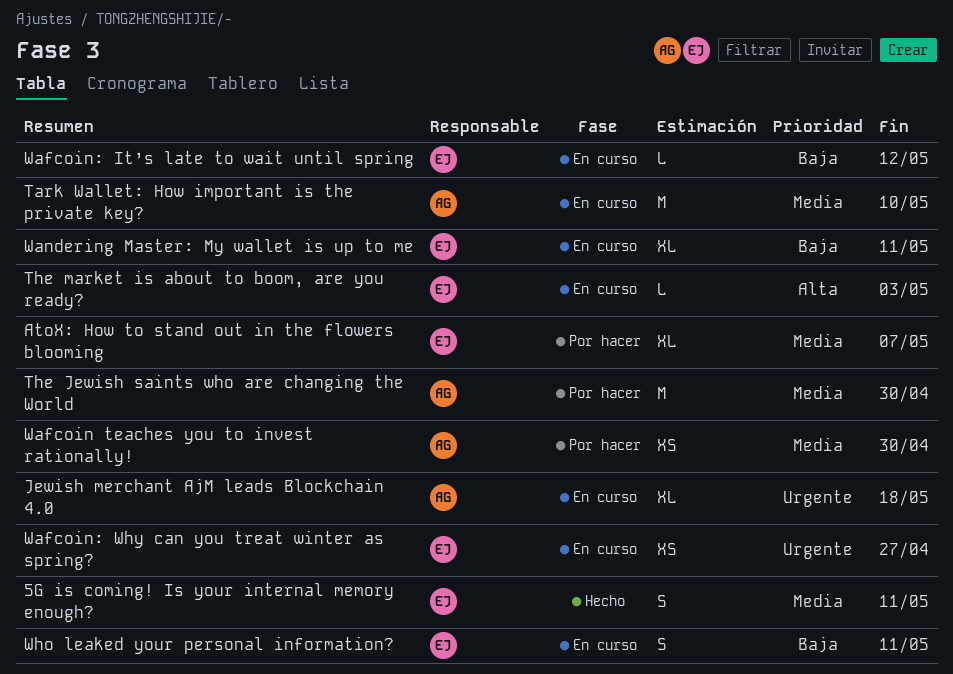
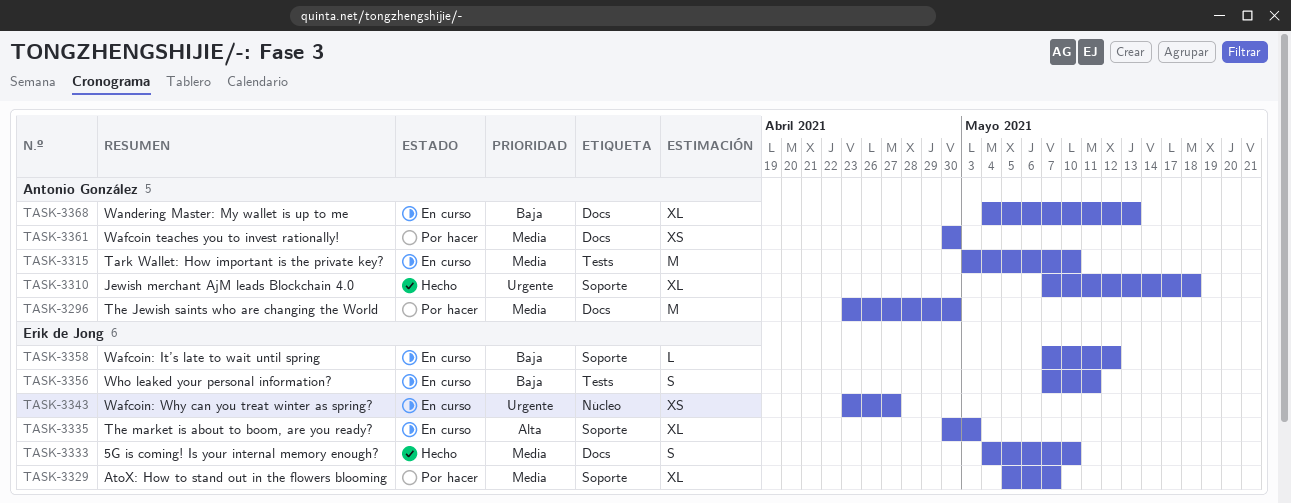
5G is coming! Is your internal memory enough?, due: May 11 -> May 10
Jewish merchant AjM leads Blockchain 4.0, status: En curso -> Hecho
The market is about to boom, are you ready?, estimate: L -> XL
Wandering Master: My wallet is up to me, owner: Erik de Jong -> Antonio González
Wandering Master: My wallet is up to me, due: May 11 -> May 13

